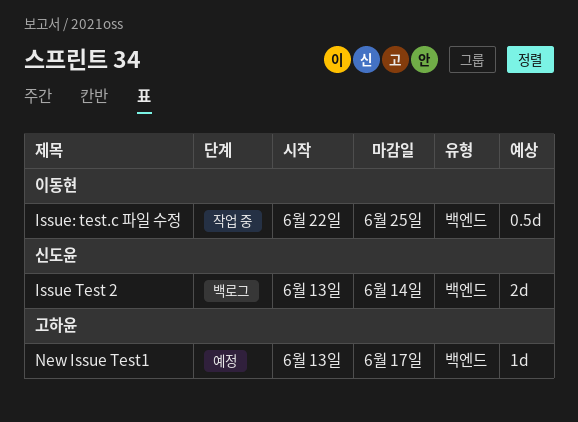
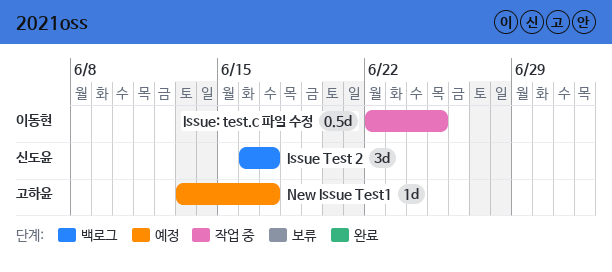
Issue Test 2, estimate: 2d -> 3d
Issue Test 2, start: Jun 13 -> Jun 16
Issue Test 2, due: Jun 14 -> Jun 17

